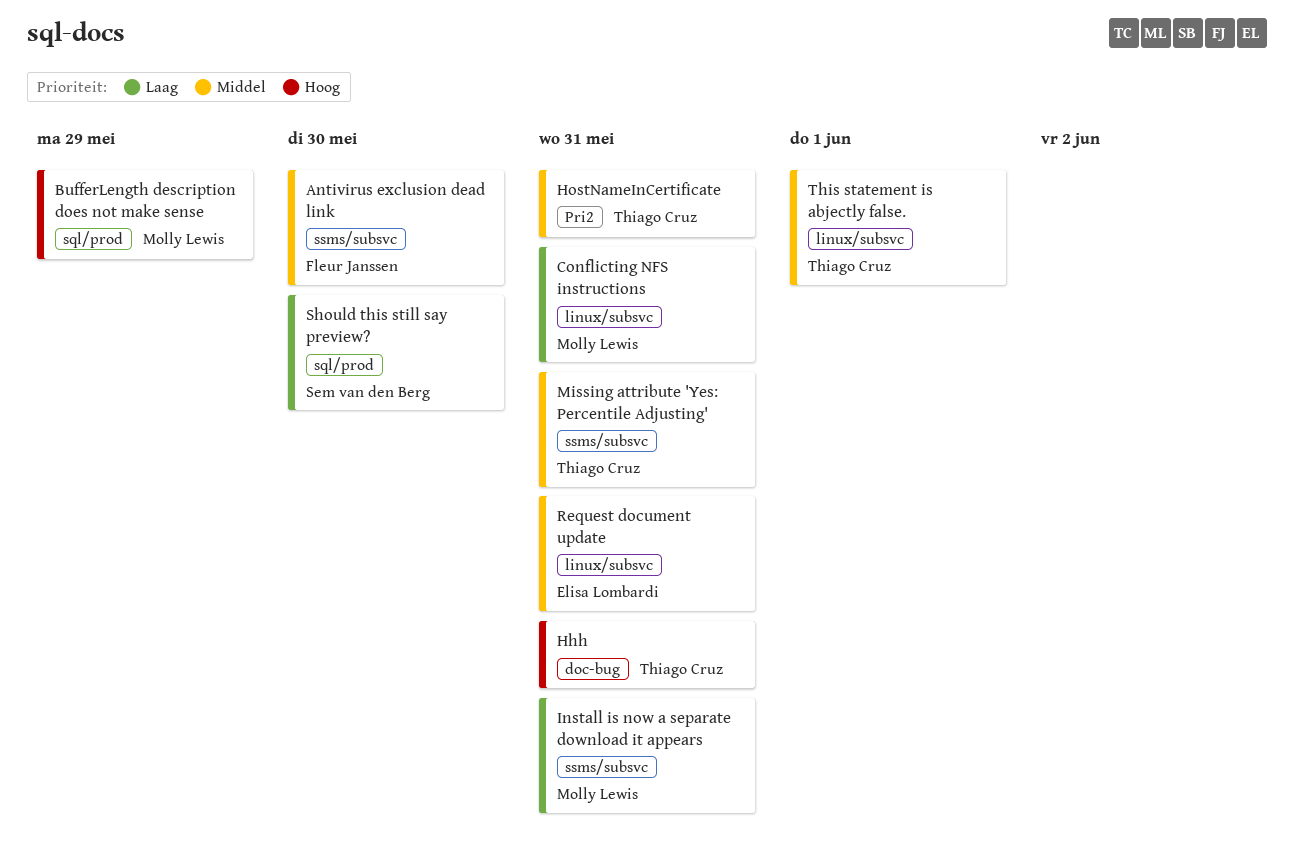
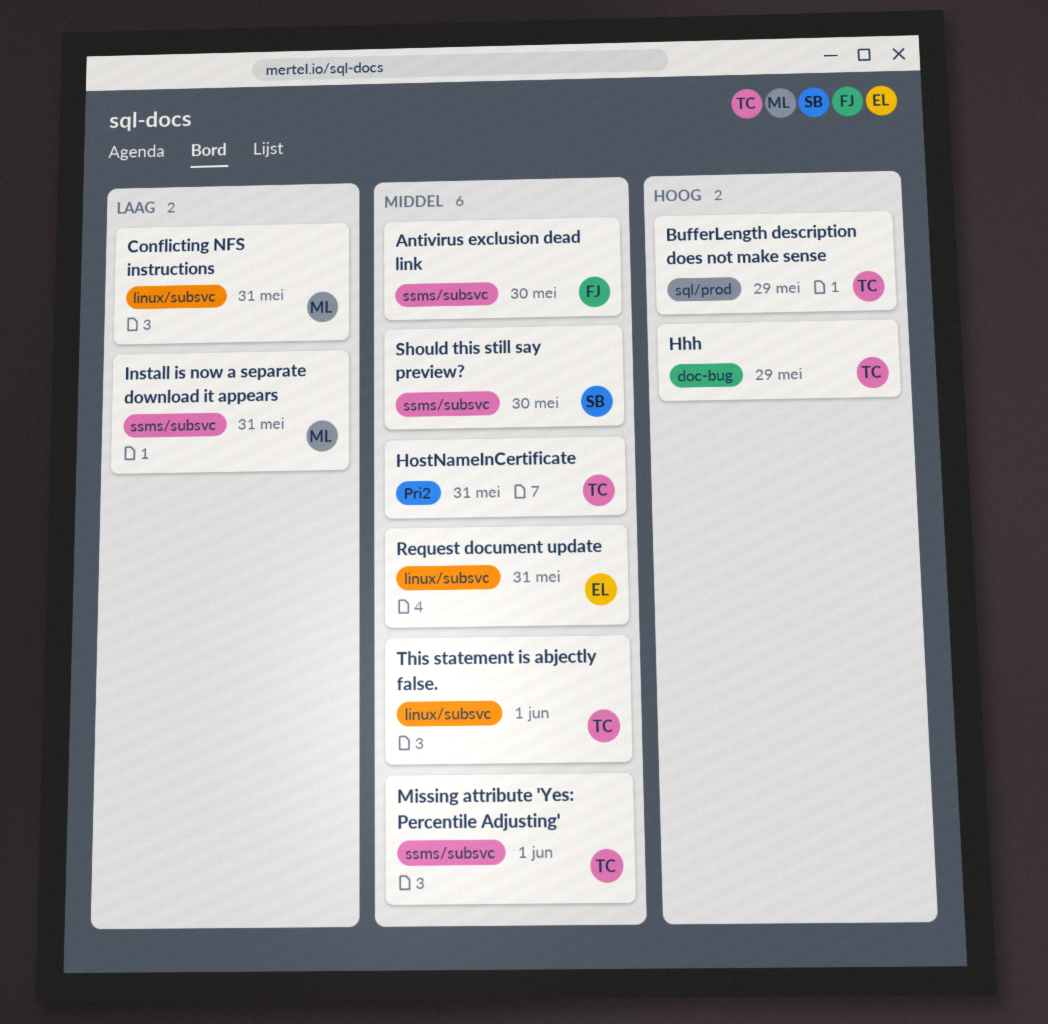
BufferLength description does not make sense, owner: Molly Lewis -> Thiago Cruz
Hhh, due: May 31 -> May 29
Missing attribute 'Yes: Percentile Adjusting', due: May 31 -> Jun 1
Should this still say preview?, priority: Laag -> Middel
Should this still say preview?, label: sql/prod -> ssms/subsvc

